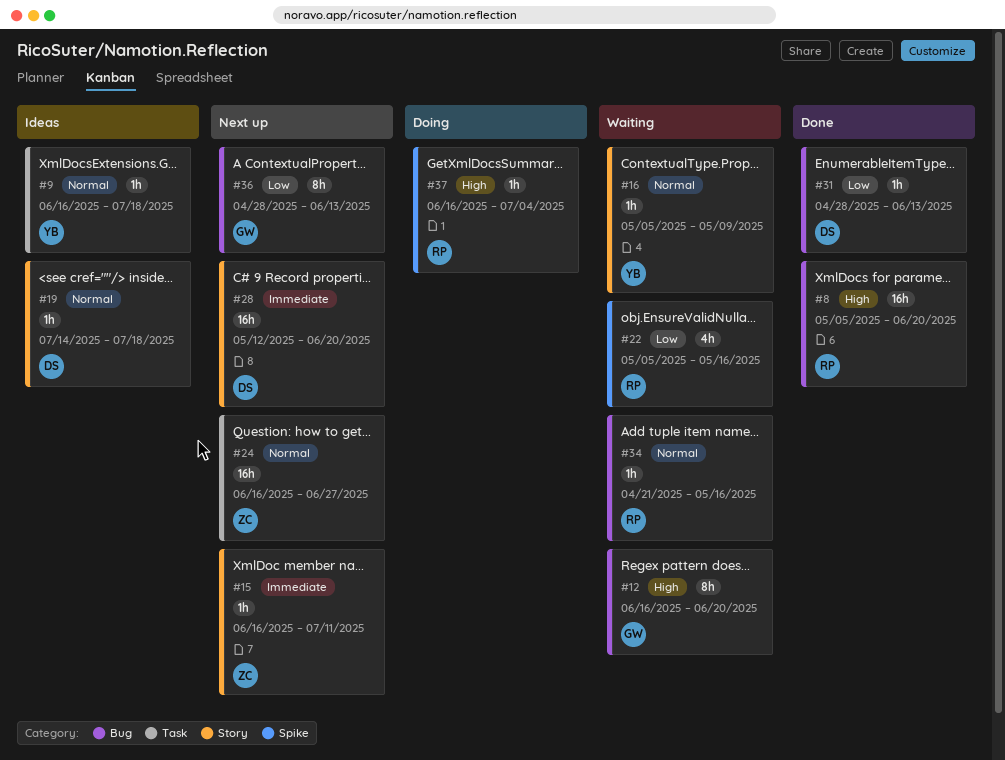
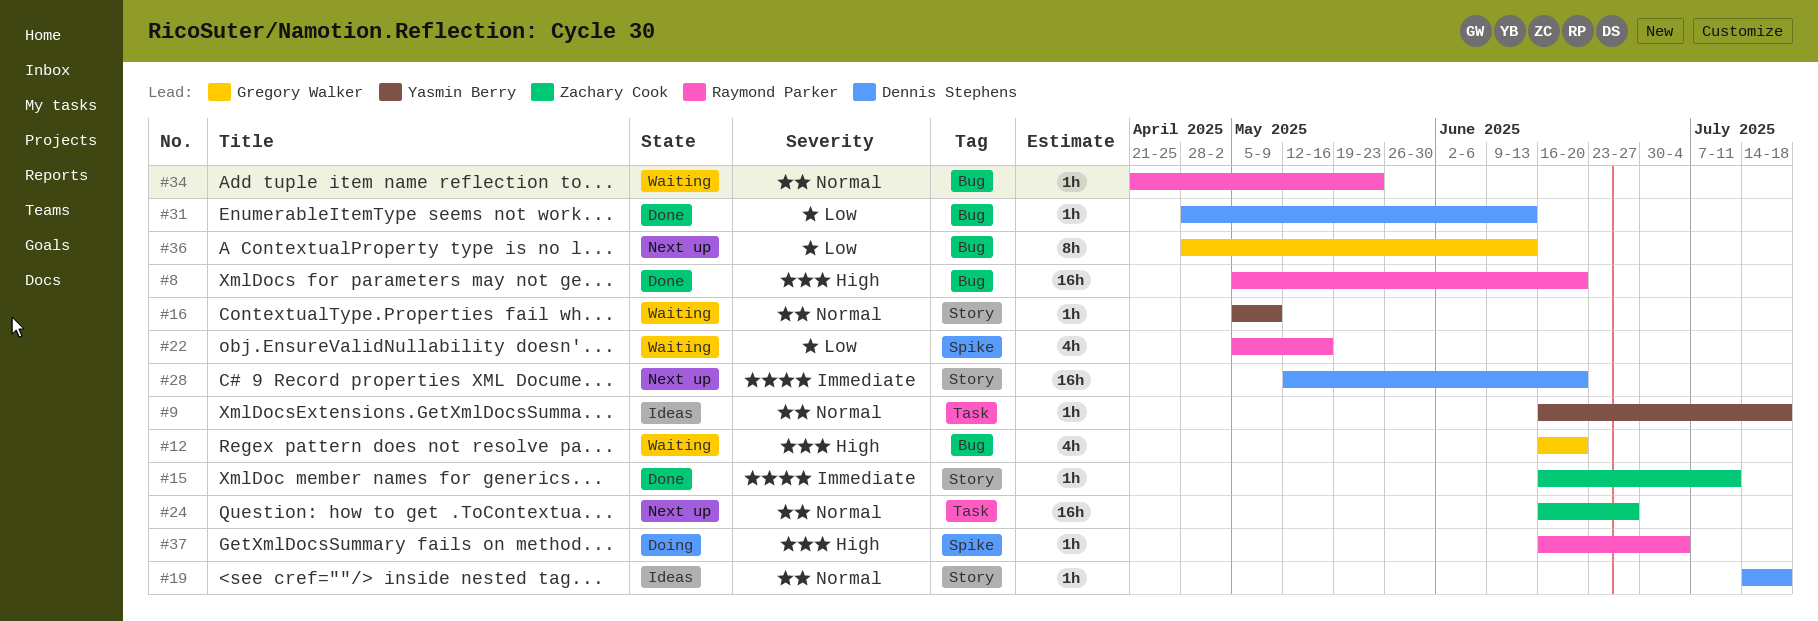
#12, estimate: 8h -> 4h
#15, status: Next up -> Done
#34, due: May 16 -> May 23

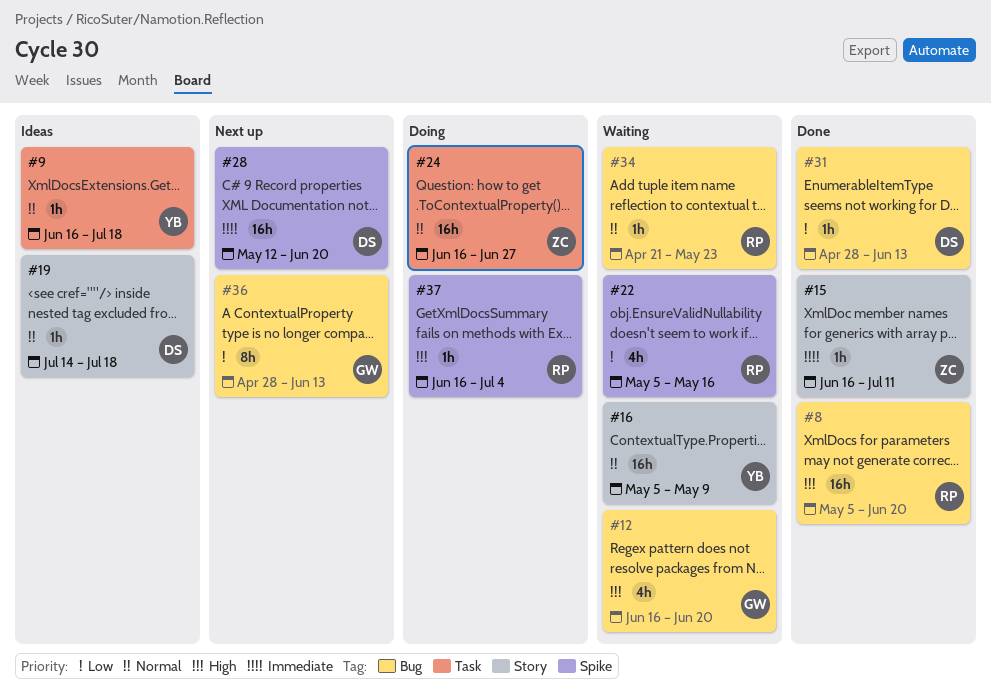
#16, estimate: 1h -> 16h
#24, status: Next up -> Doing
#28, label: Story -> Spike

